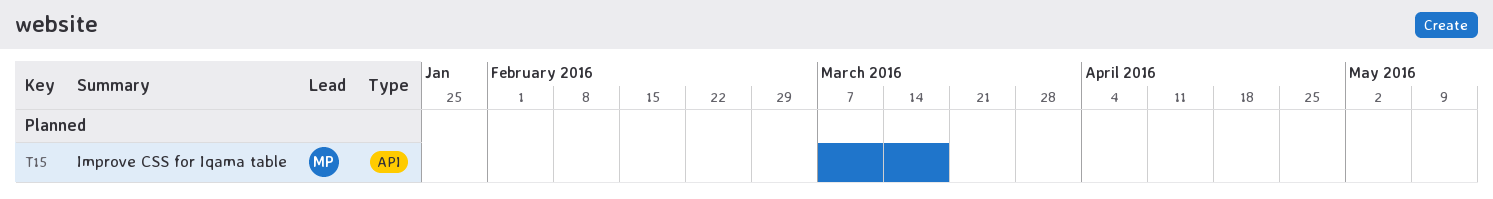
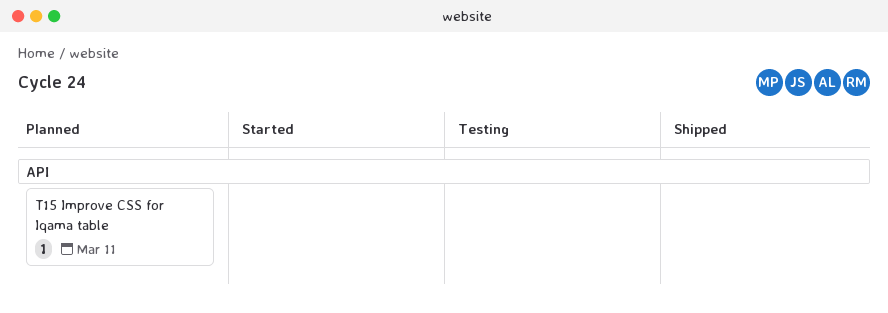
T15, due: Mar 18 -> Mar 11

